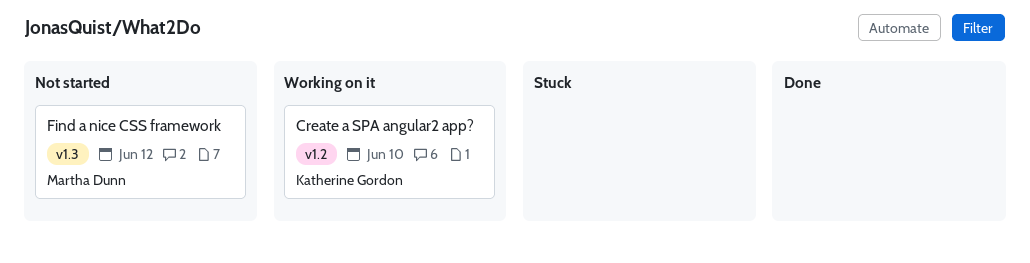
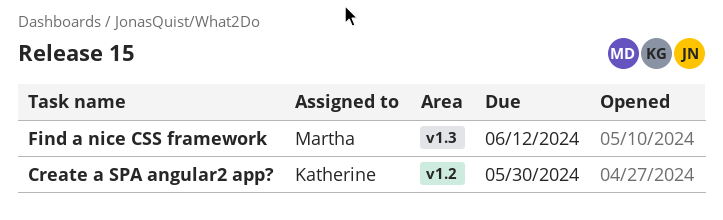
Create a SPA angular2 app?, due: Jun 10 -> May 30

